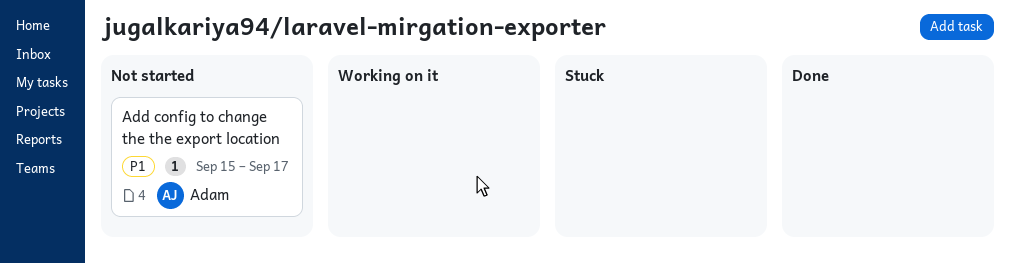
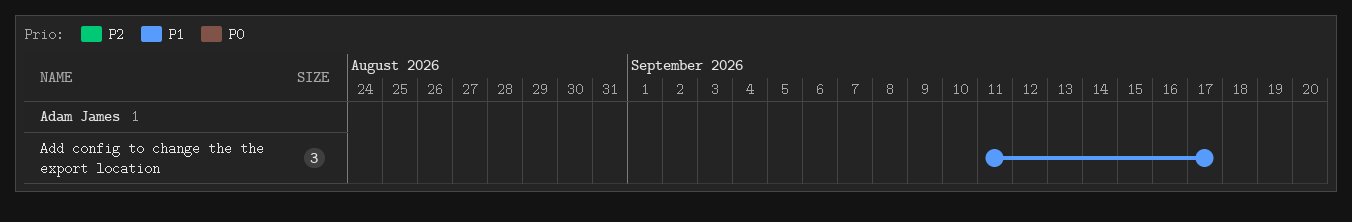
Add config to change the the export location, estimate: 1 -> 3
Add config to change the the export location, start: Sep 15 -> Sep 11

